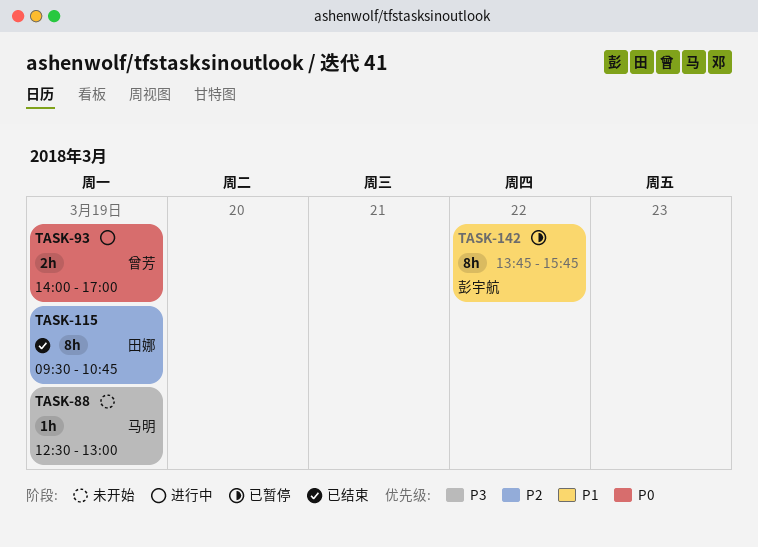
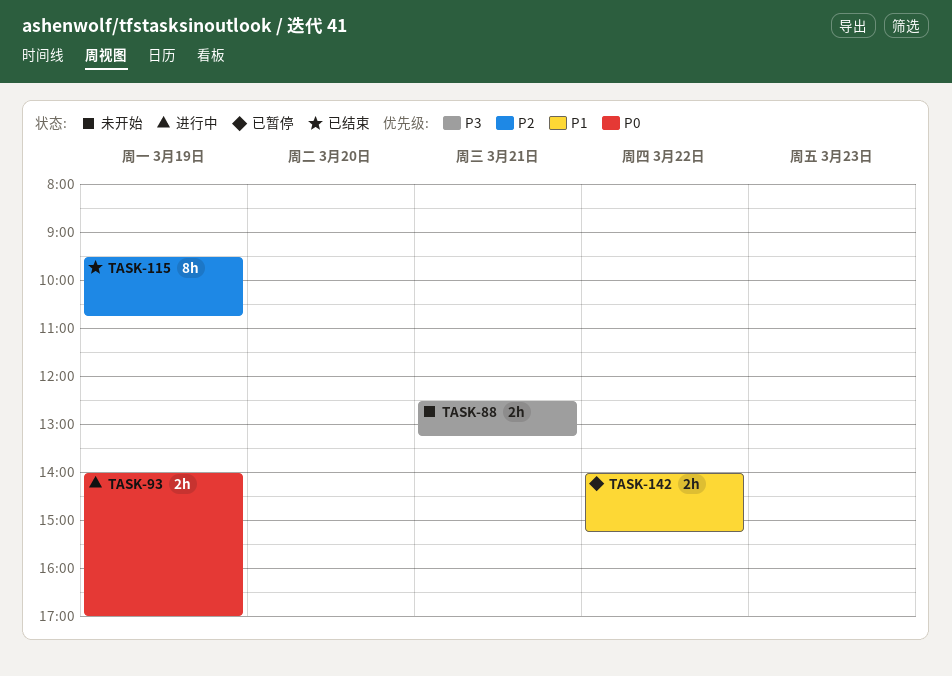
TASK-88, estimate: 1h -> 2h
TASK-88, day: Mar 19 -> Mar 21
TASK-88, ends: 13:00 -> 13:15
TASK-142, estimate: 8h -> 2h
TASK-142, begins: 13:45 -> 14:00
TASK-142, ends: 15:45 -> 15:15

